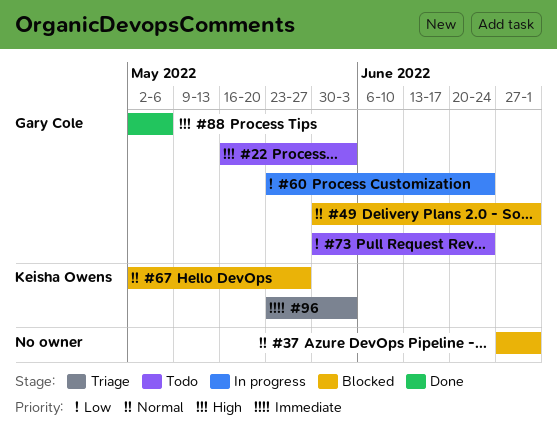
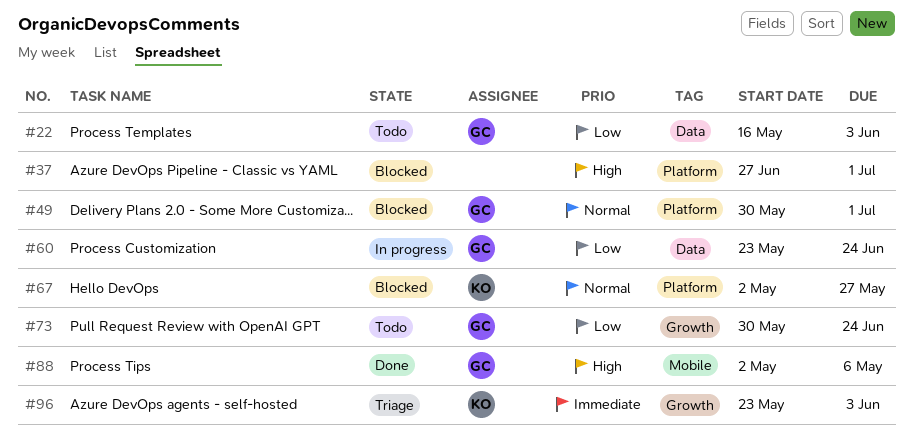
#22, priority: High -> Low
#37, priority: Normal -> High

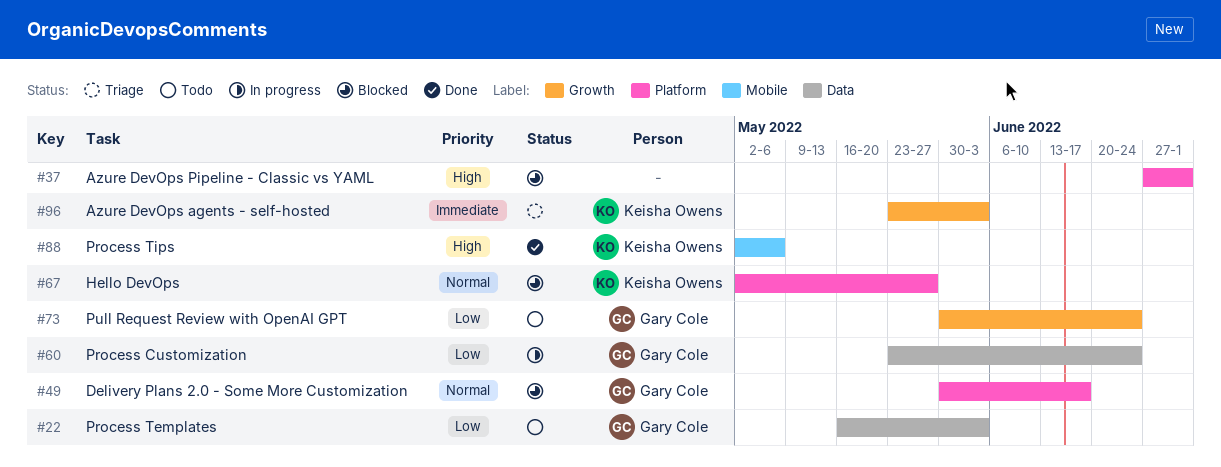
#49, due: Jul 1 -> Jun 17
#88, owner: Gary Cole -> Keisha Owens

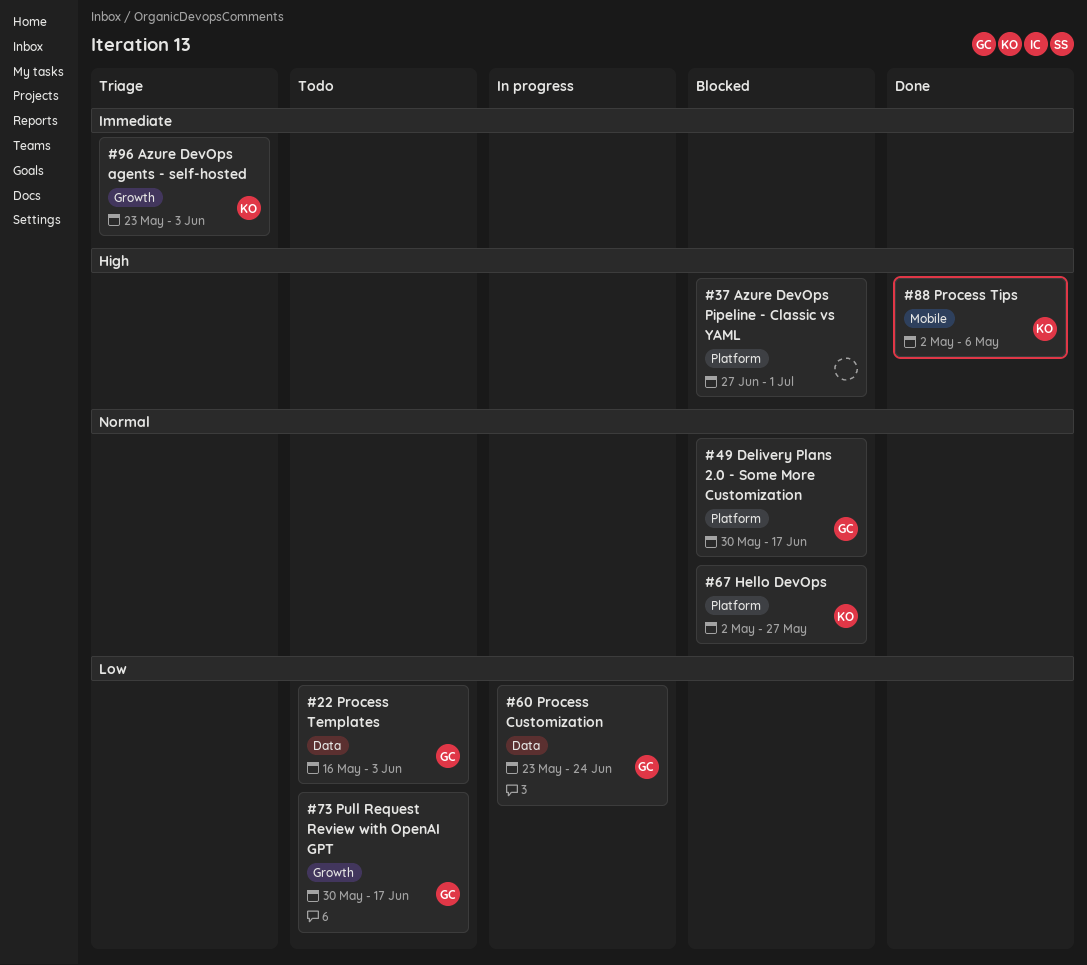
#73, due: Jun 24 -> Jun 17

